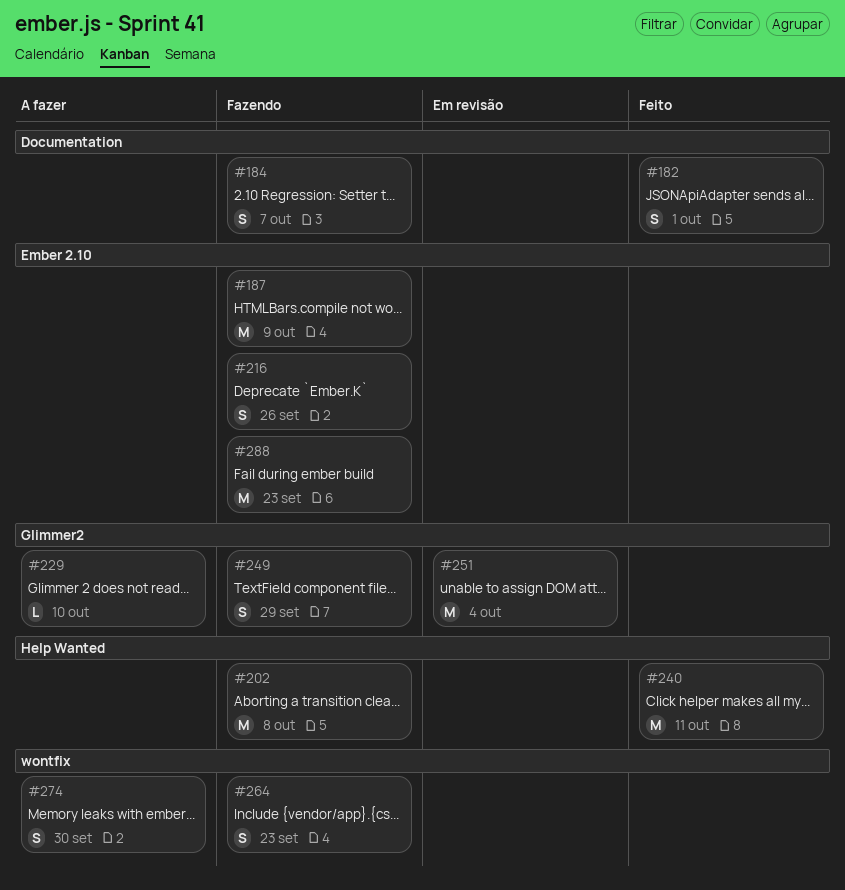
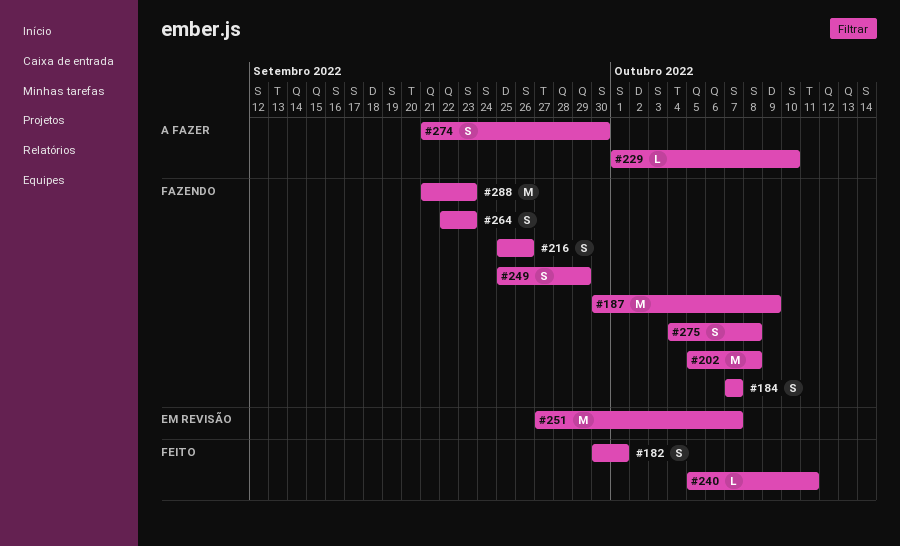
#240, estimate: M -> L
#251, due: Oct 4 -> Oct 7
#275: none -> present

